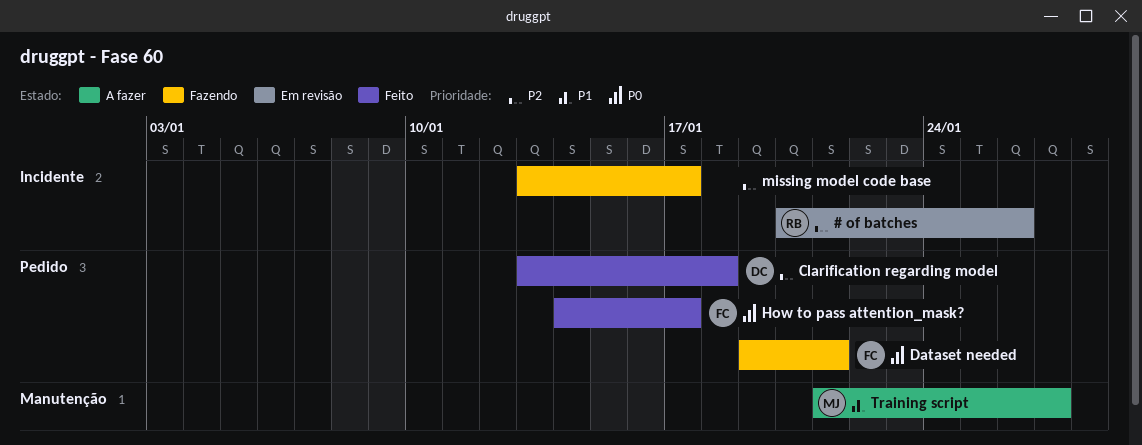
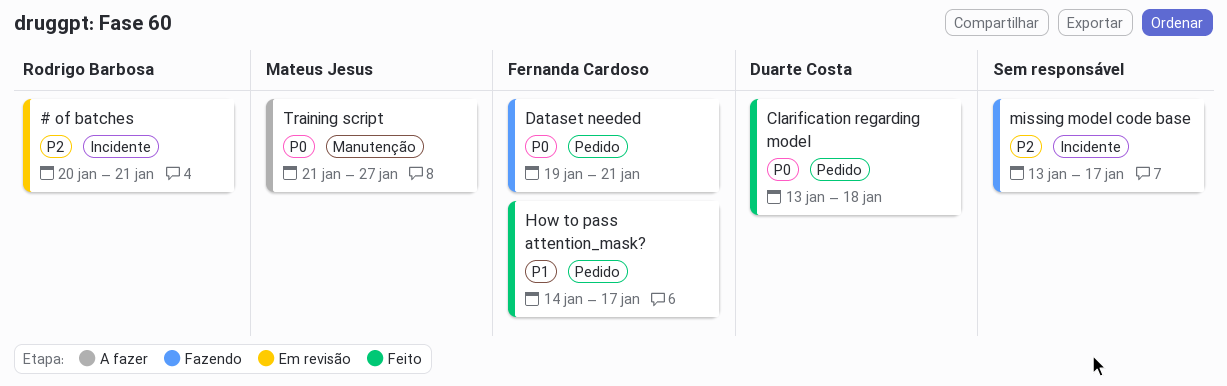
# of batches, due: Jan 26 -> Jan 21
Clarification regarding model, priority: P2 -> P0
How to pass attention_mask?, priority: P0 -> P1
Training script, priority: P1 -> P0

